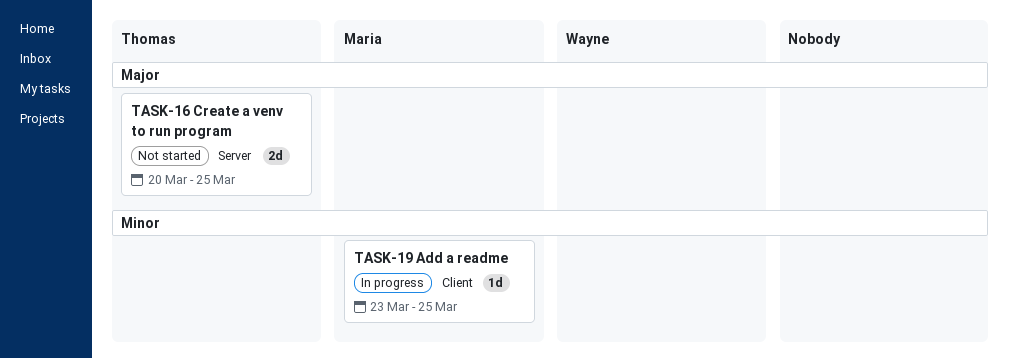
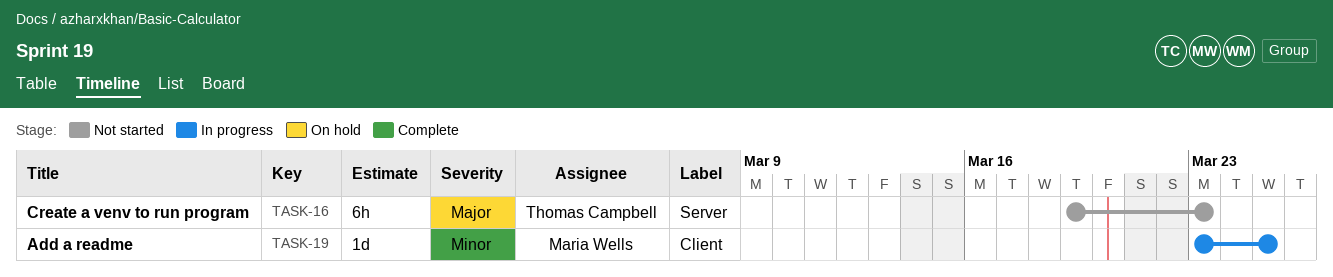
TASK-16, estimate: 2d -> 6h
TASK-16, start: Mar 20 -> Mar 19
TASK-16, due: Mar 25 -> Mar 23

